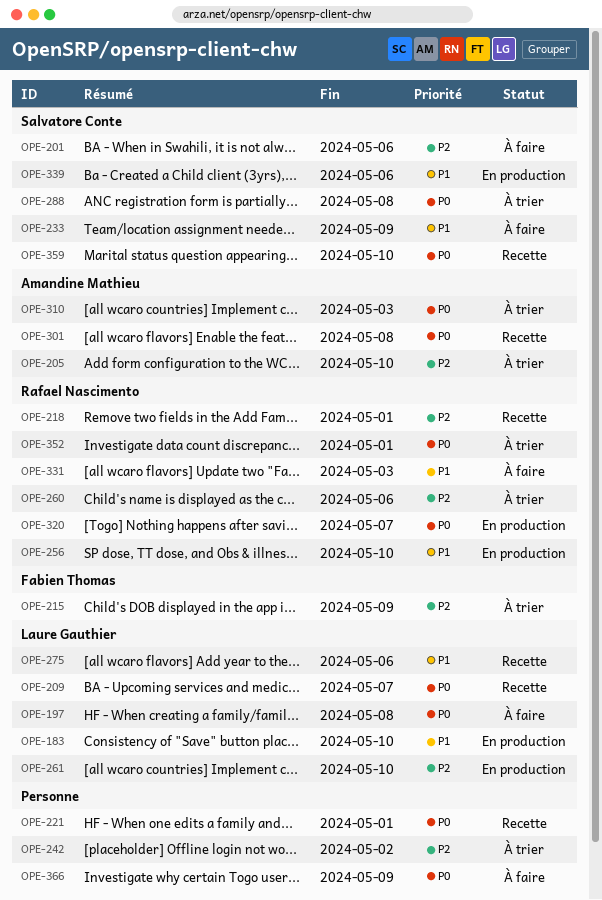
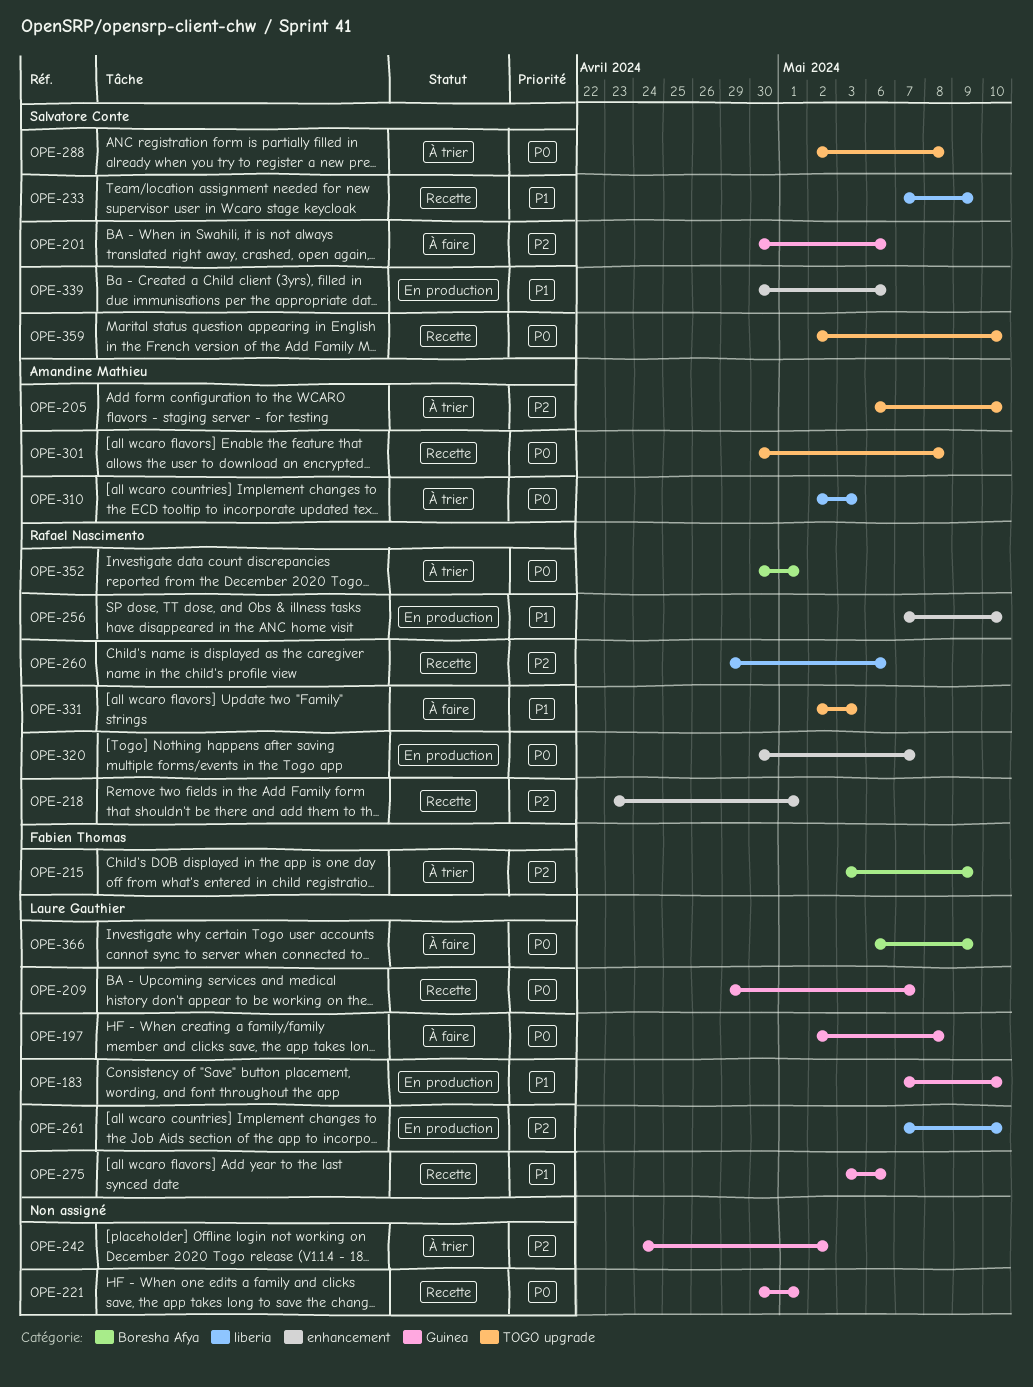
OPE-233, status: À faire -> Recette
OPE-260, status: À trier -> Recette
OPE-366, owner: none -> Laure Gauthier

